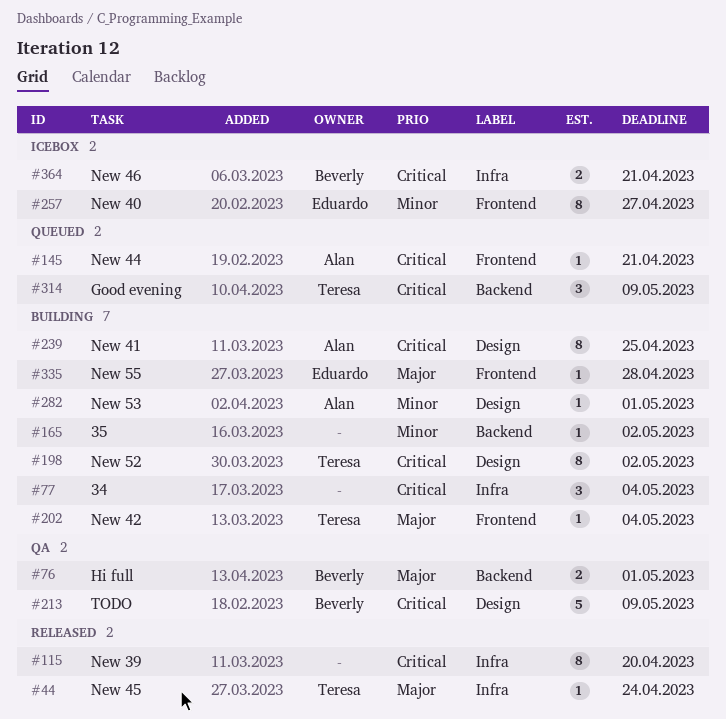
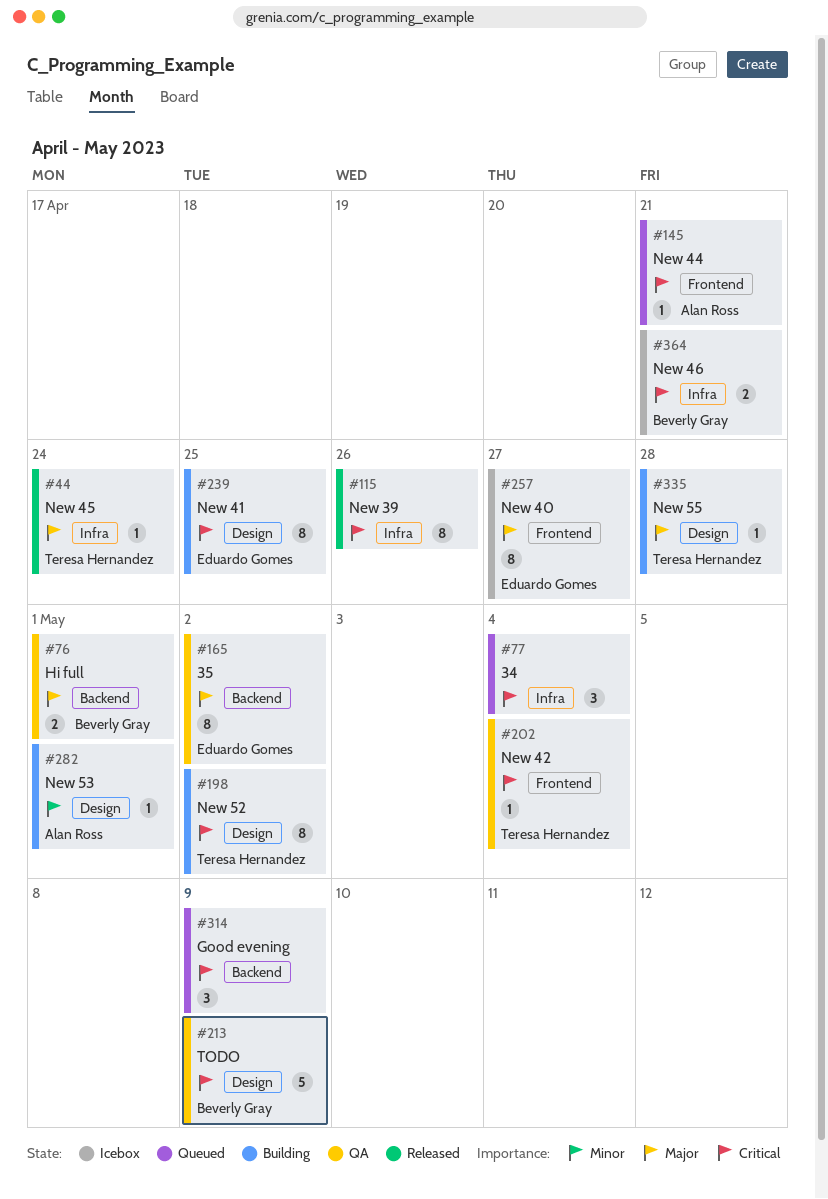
#77, status: Building -> Queued
#115, due: Apr 20 -> Apr 26
#165, status: Building -> QA
#165, owner: none -> Eduardo Gomes
#165, priority: Minor -> Major
#165, estimate: 1 -> 8
#202, status: Building -> QA
#202, priority: Major -> Critical
#239, owner: Alan Ross -> Eduardo Gomes
#257, priority: Minor -> Major
#314, owner: Teresa Hernandez -> none
#335, owner: Eduardo Gomes -> Teresa Hernandez
#335, label: Frontend -> Design

